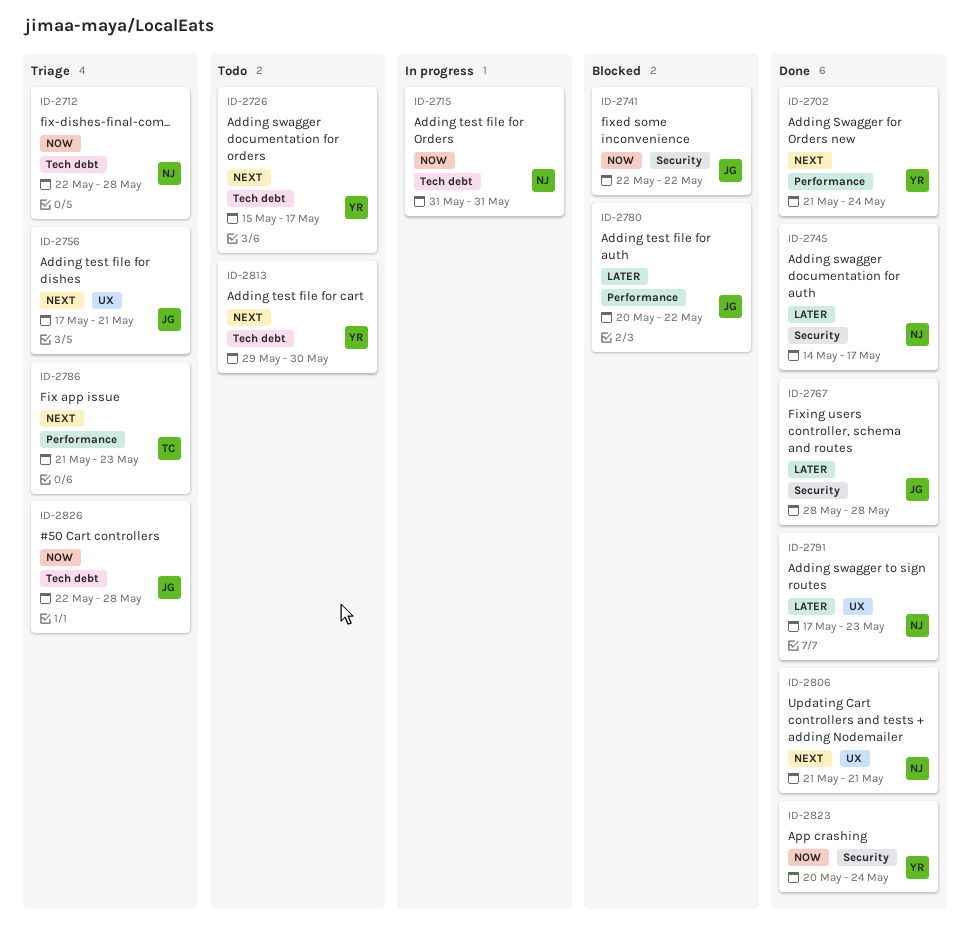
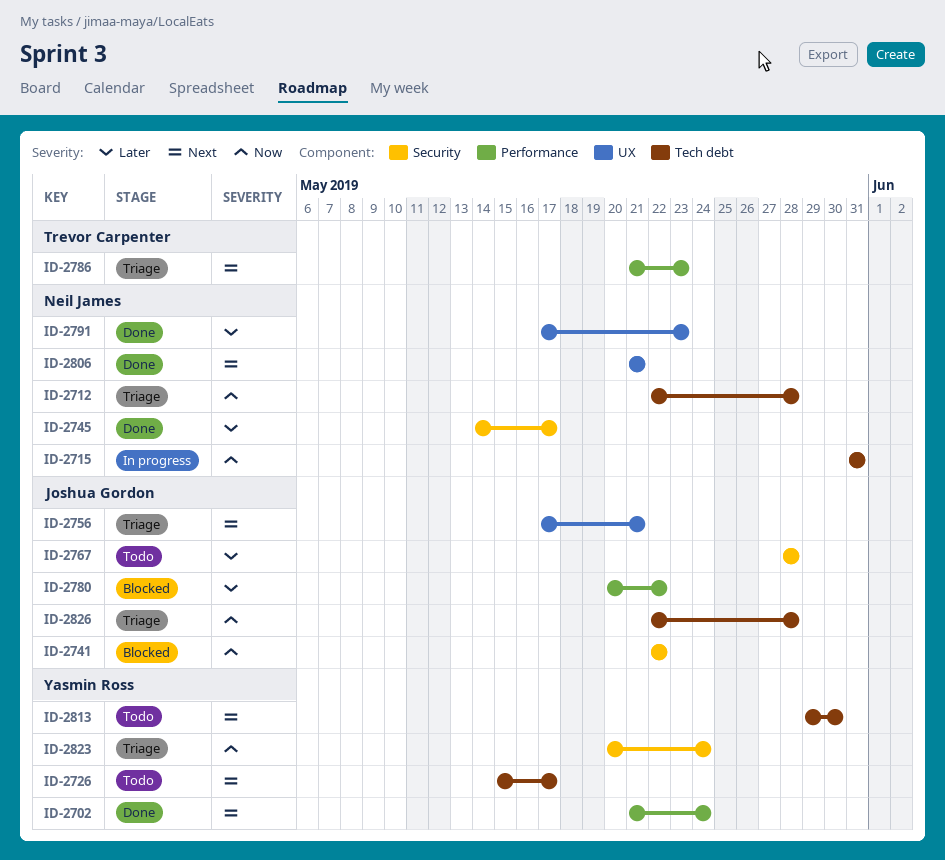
ID-2767, status: Done -> Todo
ID-2823, status: Done -> Triage

